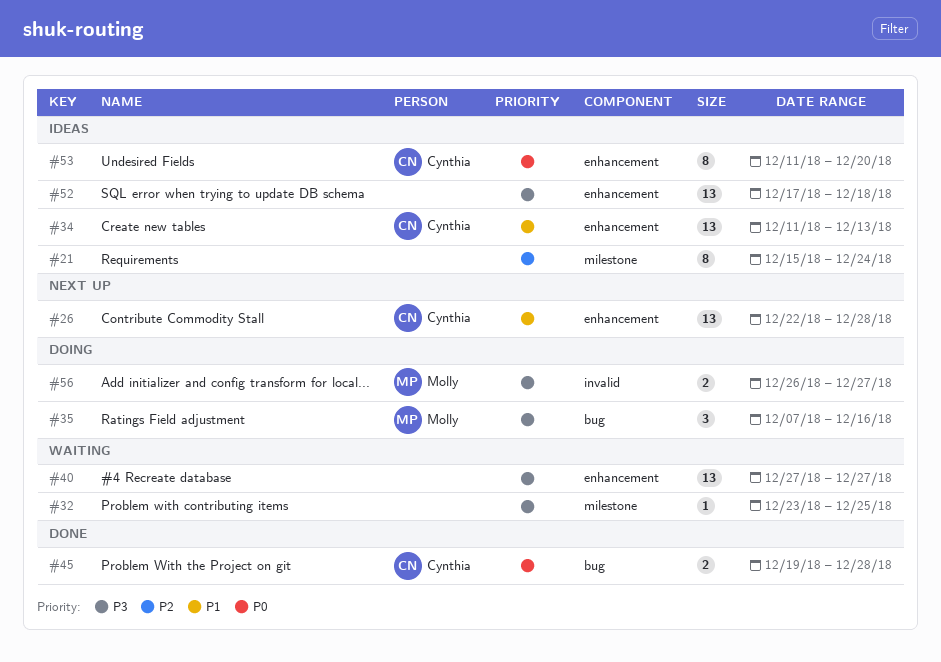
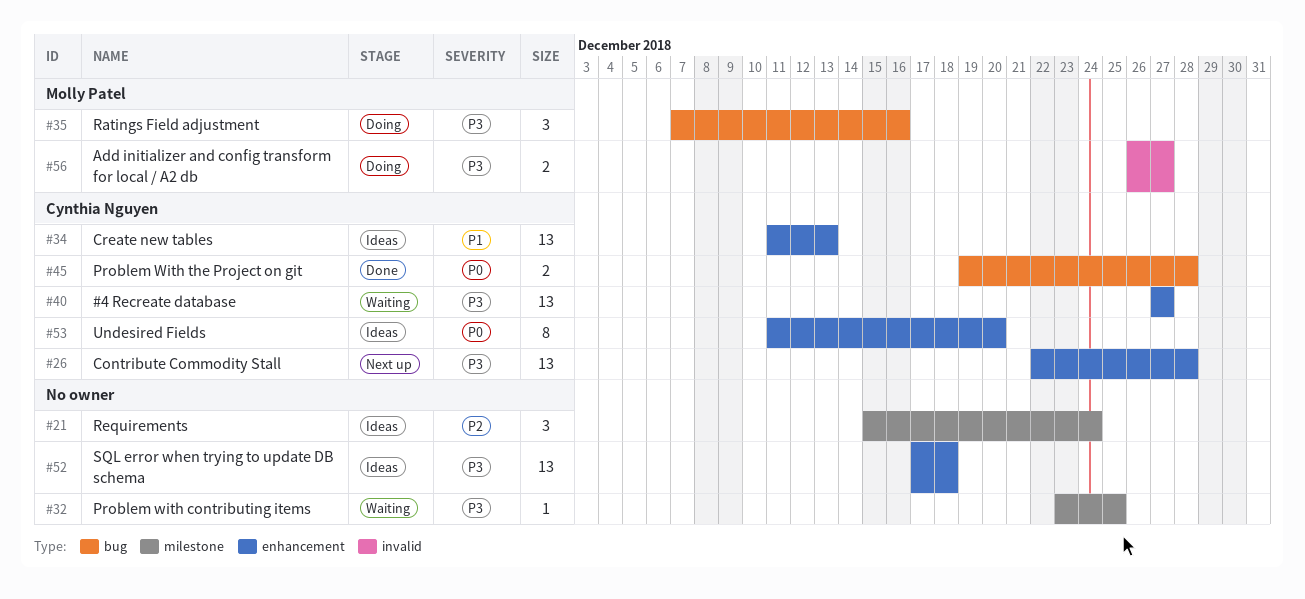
#21, estimate: 8 -> 3
#26, priority: P1 -> P3
#40, owner: none -> Cynthia Nguyen

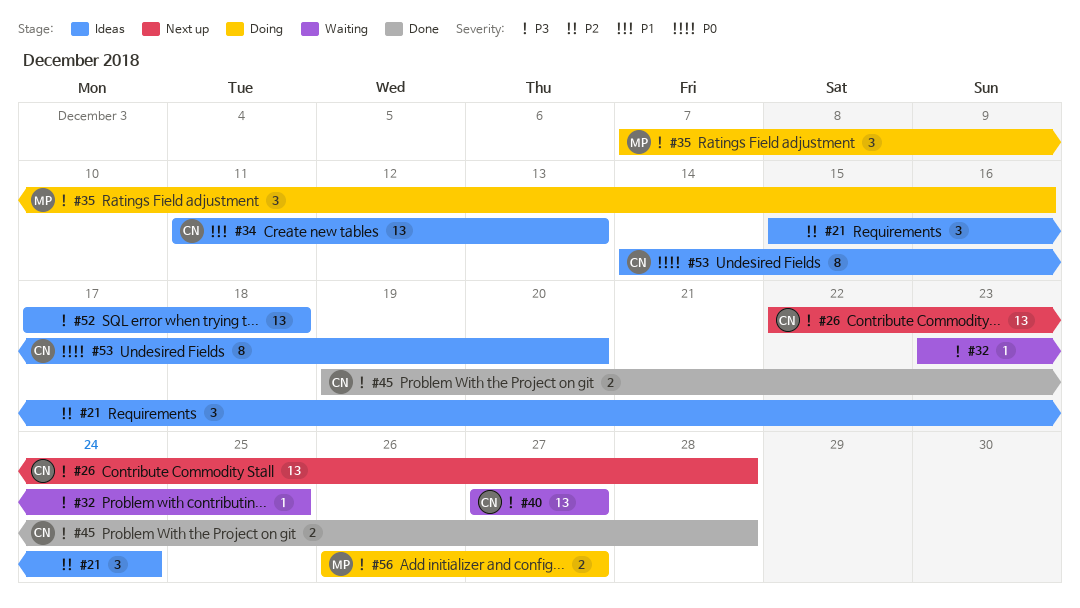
#45, priority: P0 -> P3
#53, start: Dec 11 -> Dec 14

